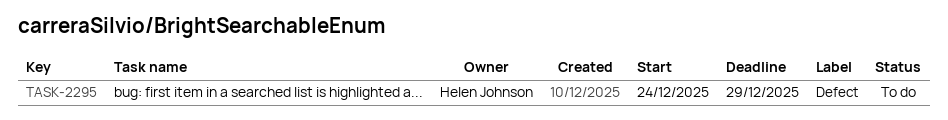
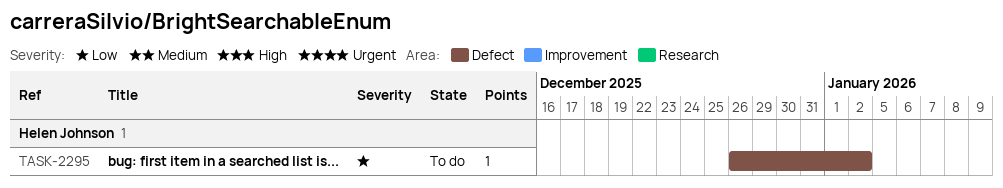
TASK-2295, start: Dec 24 -> Dec 26
TASK-2295, due: Dec 29 -> Jan 2

